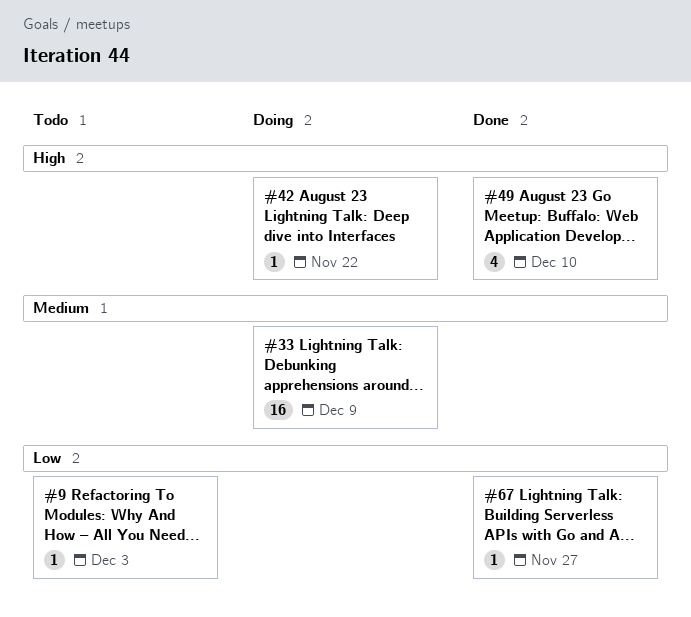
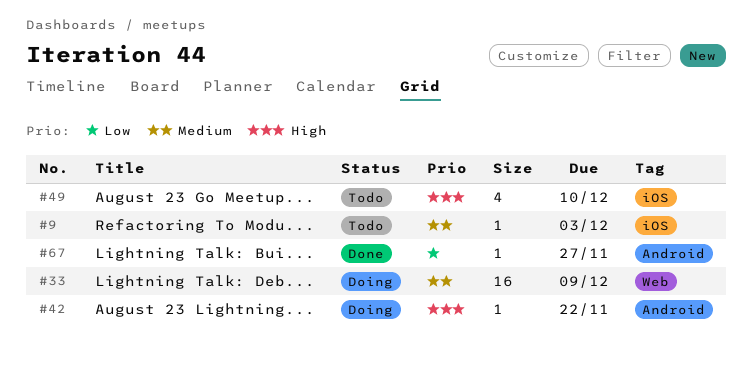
#9, priority: Low -> Medium
#49, status: Done -> Todo

